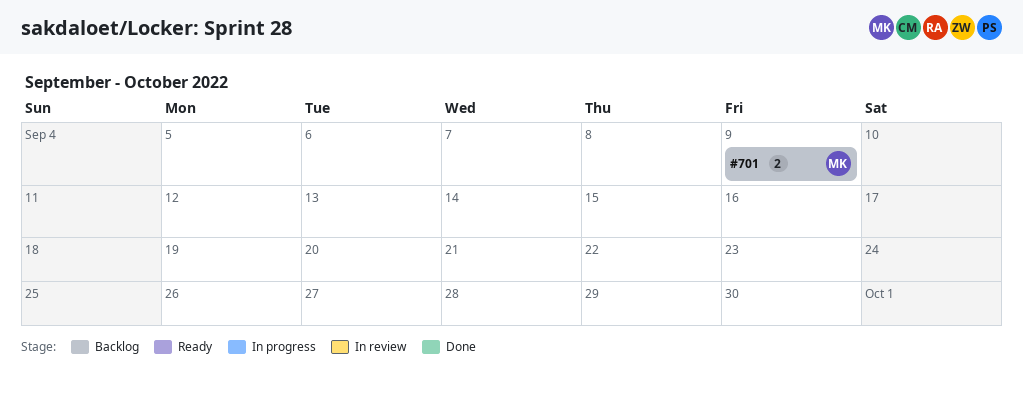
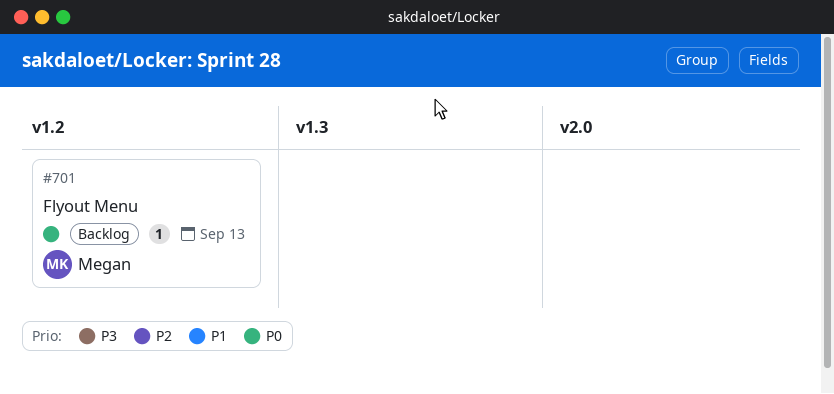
#701, estimate: 2 -> 1
#701, due: Sep 9 -> Sep 13

